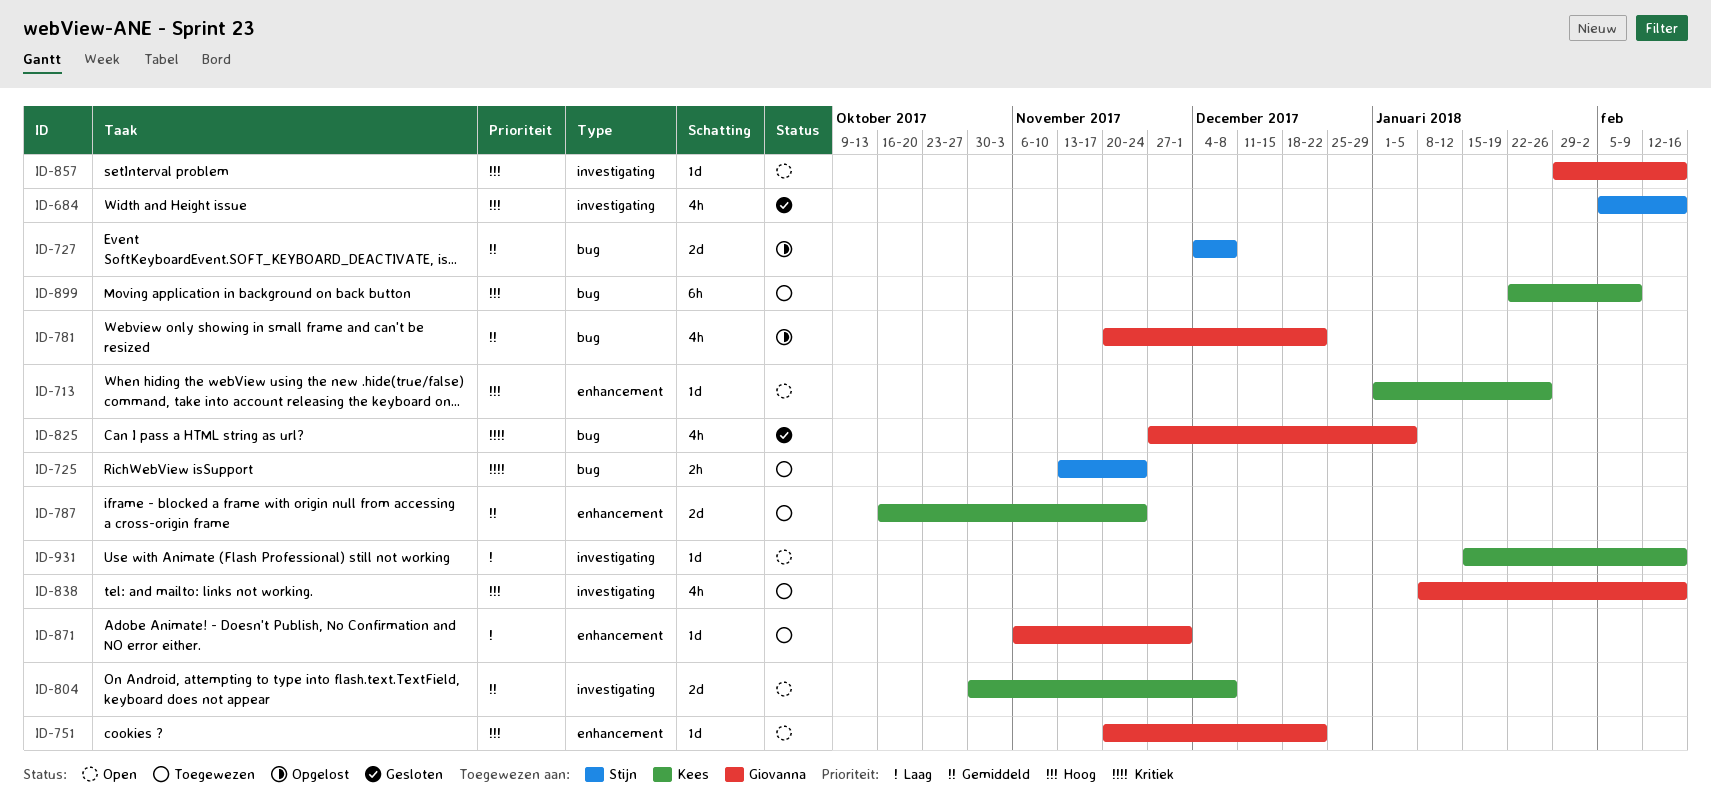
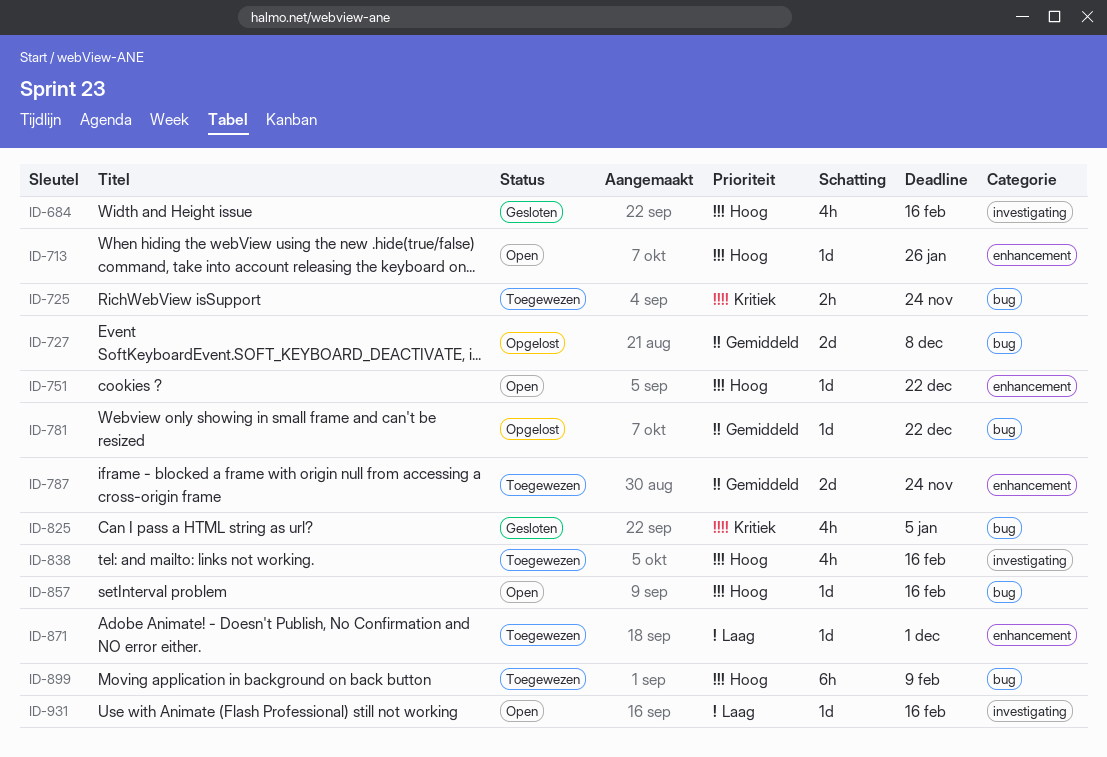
ID-781, estimate: 4h -> 1d
ID-804: present -> none
ID-857, label: investigating -> bug

